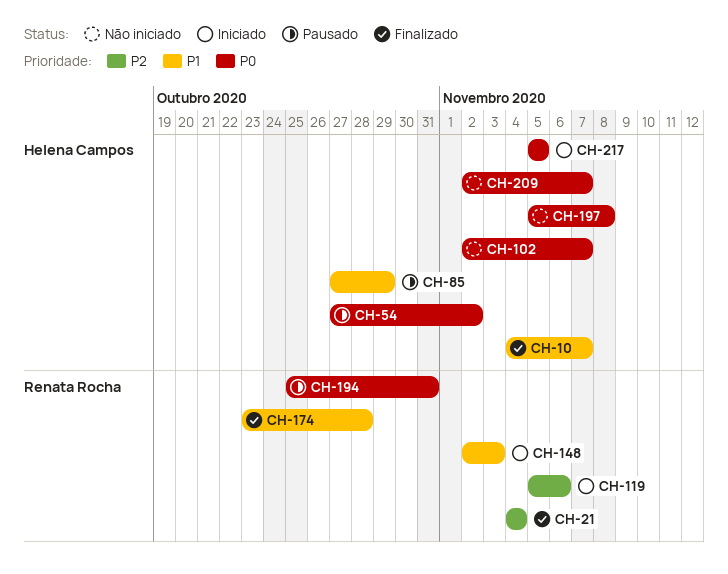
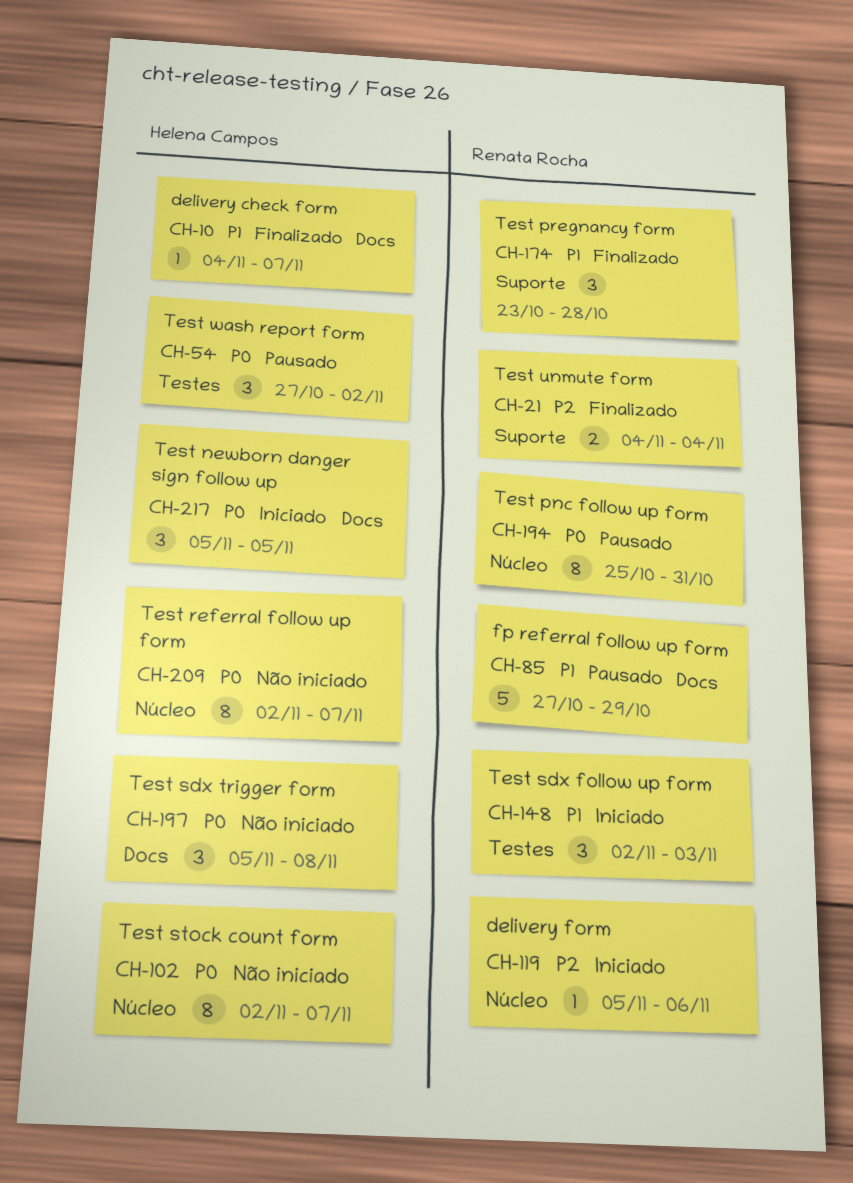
CH-85, owner: Helena Campos -> Renata Rocha

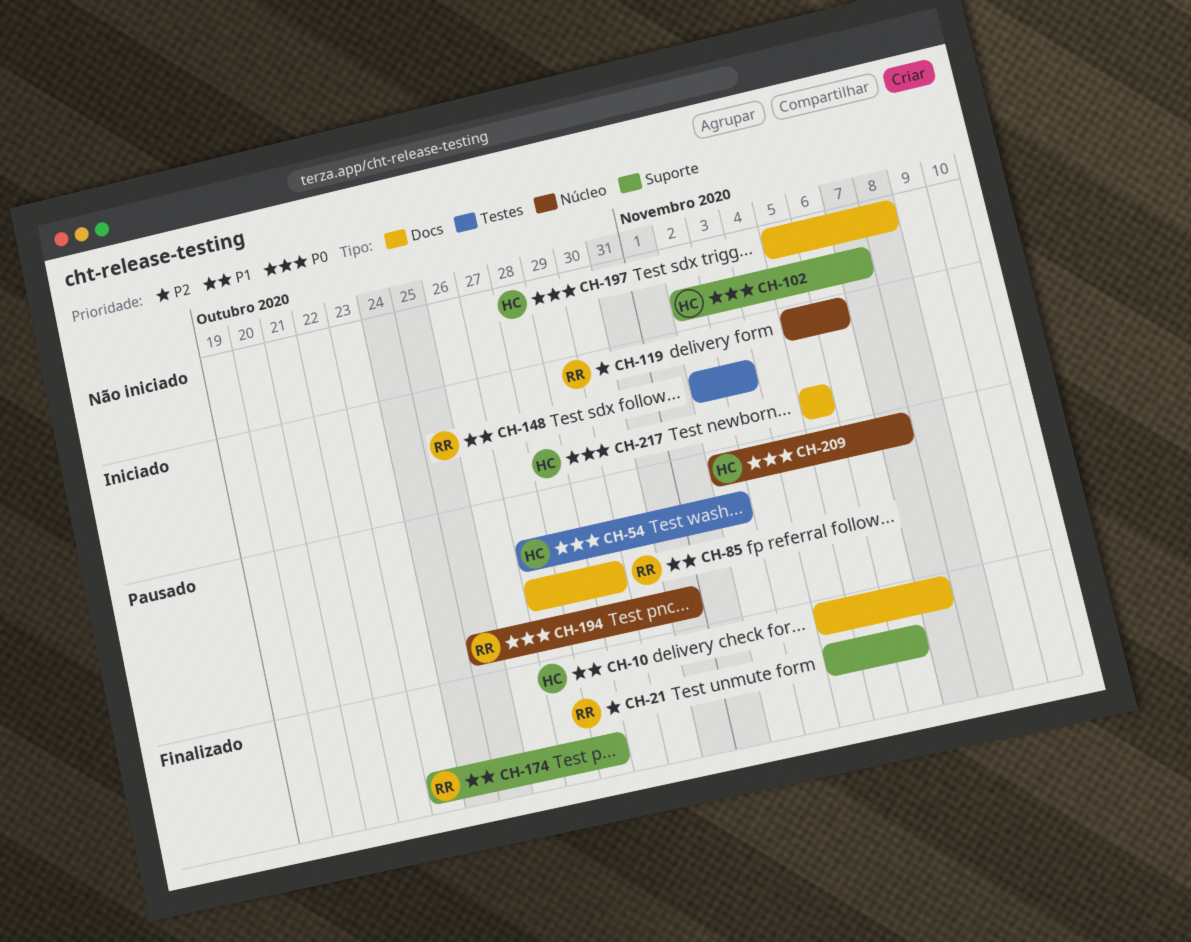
CH-21, due: Nov 4 -> Nov 6
CH-102, label: Núcleo -> Suporte
CH-209, status: Não iniciado -> Pausado

